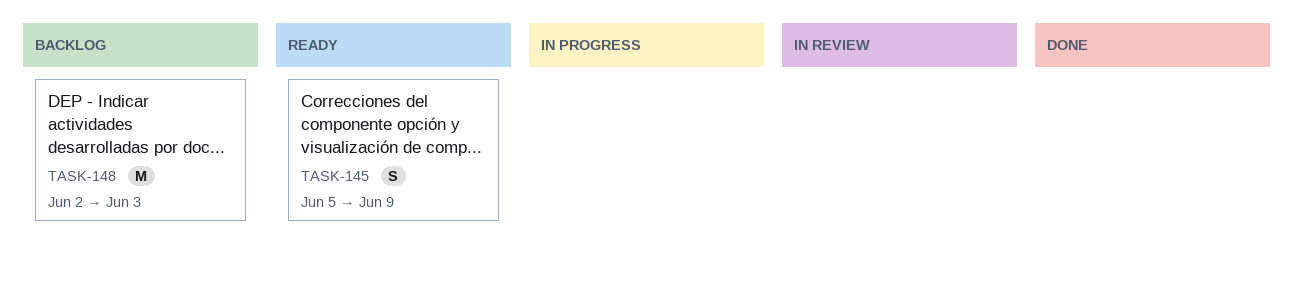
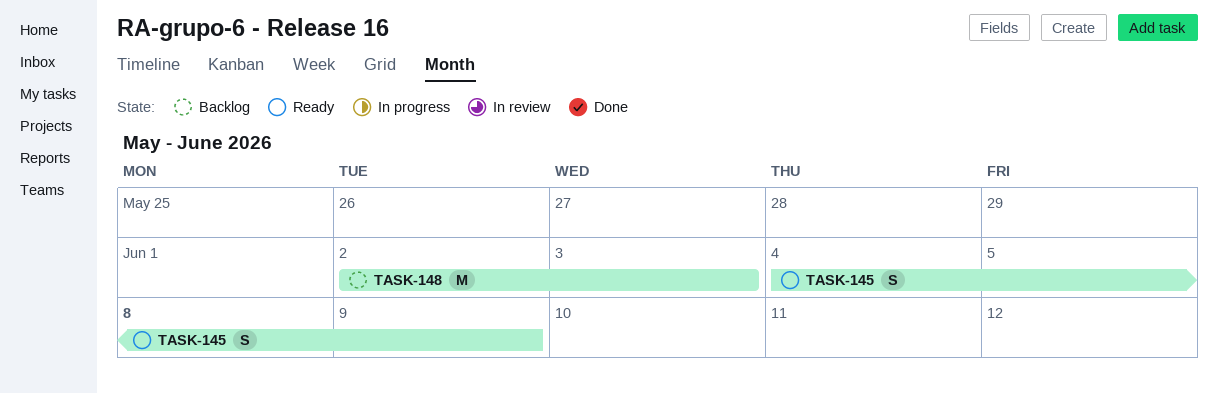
TASK-145, start: Jun 5 -> Jun 4

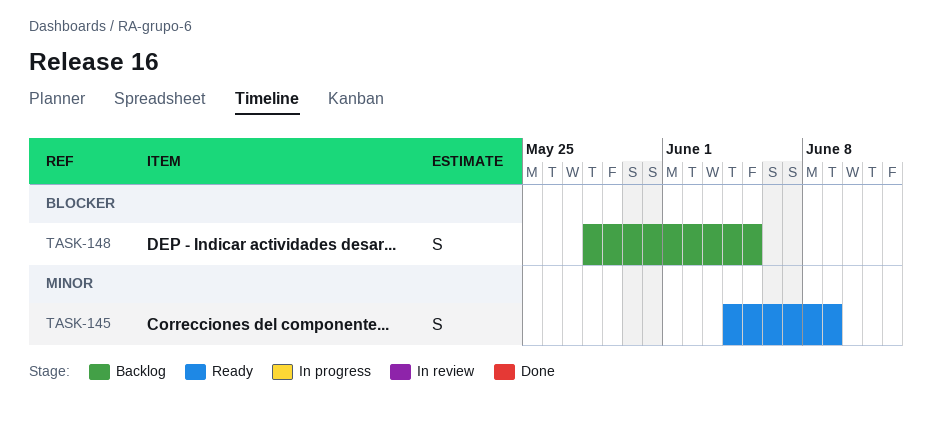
TASK-148, estimate: M -> S
TASK-148, start: Jun 2 -> May 28
TASK-148, due: Jun 3 -> Jun 5

